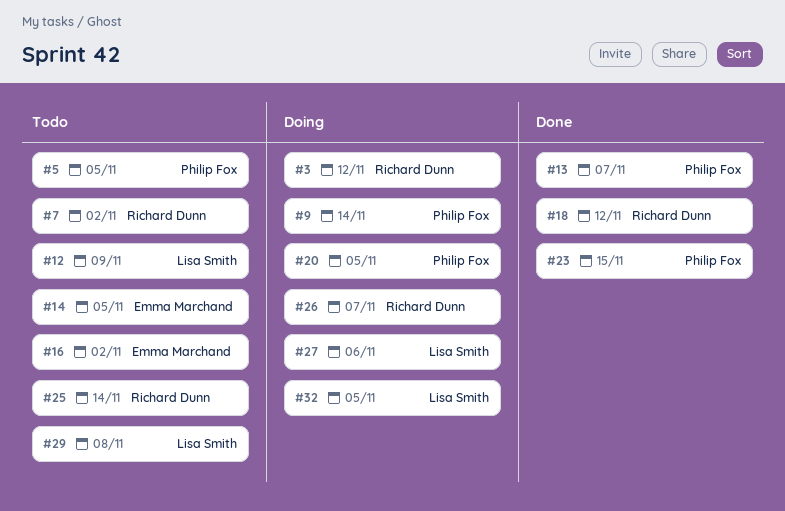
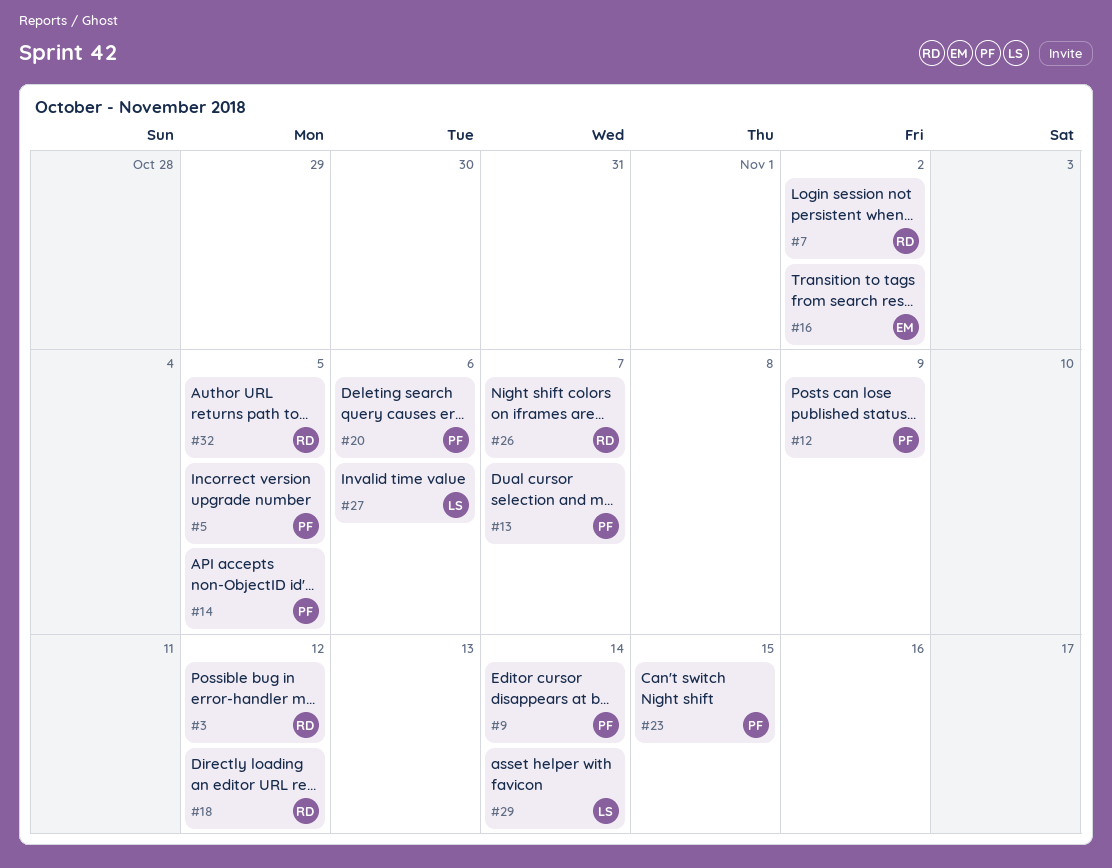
#12, owner: Lisa Smith -> Philip Fox
#14, owner: Emma Marchand -> Philip Fox
#20, due: Nov 5 -> Nov 6
#25: present -> none
#29, due: Nov 8 -> Nov 14
#32, owner: Lisa Smith -> Richard Dunn

